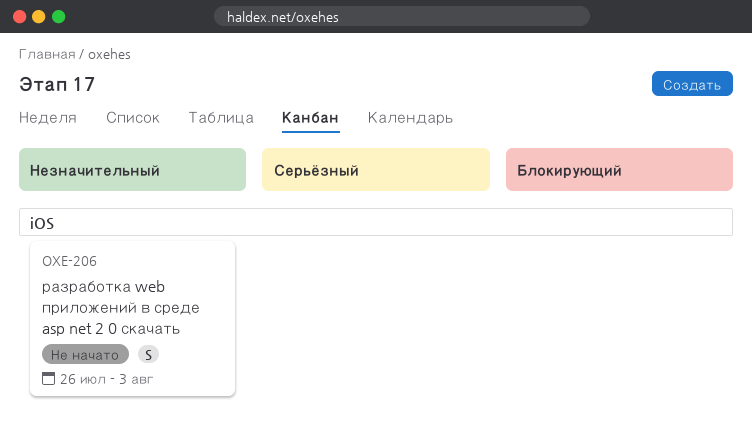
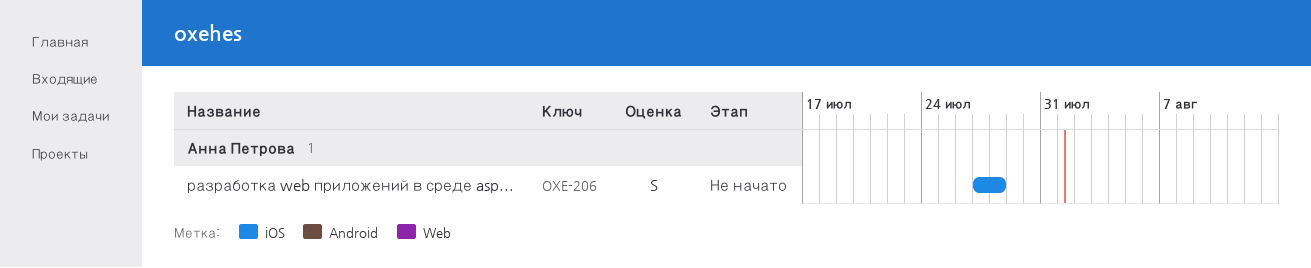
OXE-206, start: Jul 26 -> Jul 27
OXE-206, due: Aug 3 -> Jul 28

